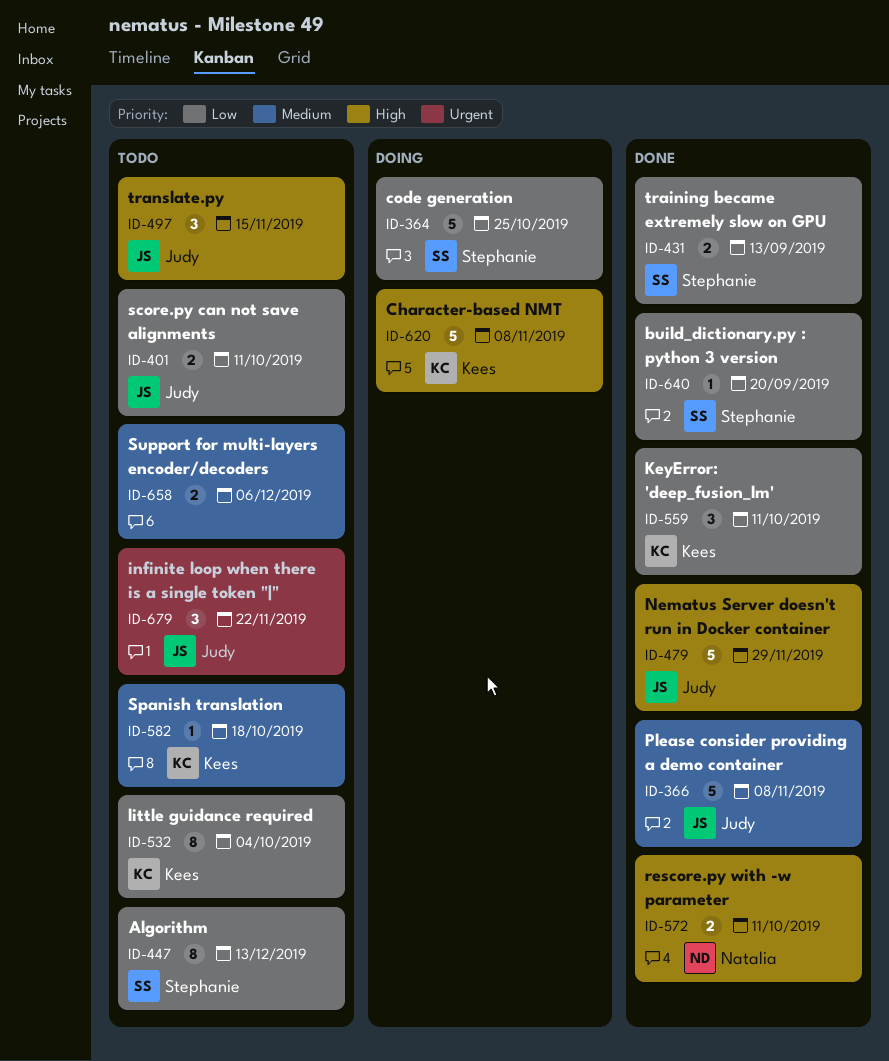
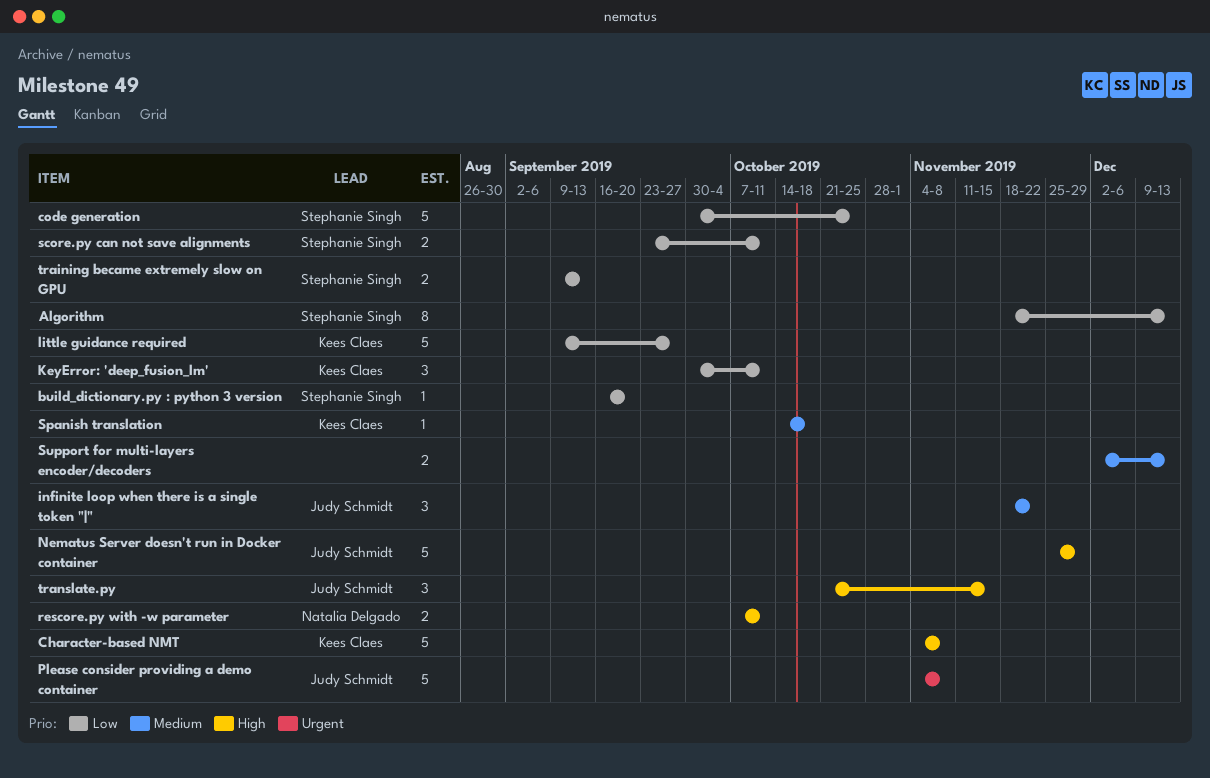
infinite loop when there is a single token "|", priority: Urgent -> Medium
little guidance required, estimate: 8 -> 5
little guidance required, due: Oct 4 -> Sep 27
Please consider providing a demo container, priority: Medium -> Urgent
score.py can not save alignments, owner: Judy Schmidt -> Stephanie Singh
Support for multi-layers encoder/decoders, due: Dec 6 -> Dec 13

